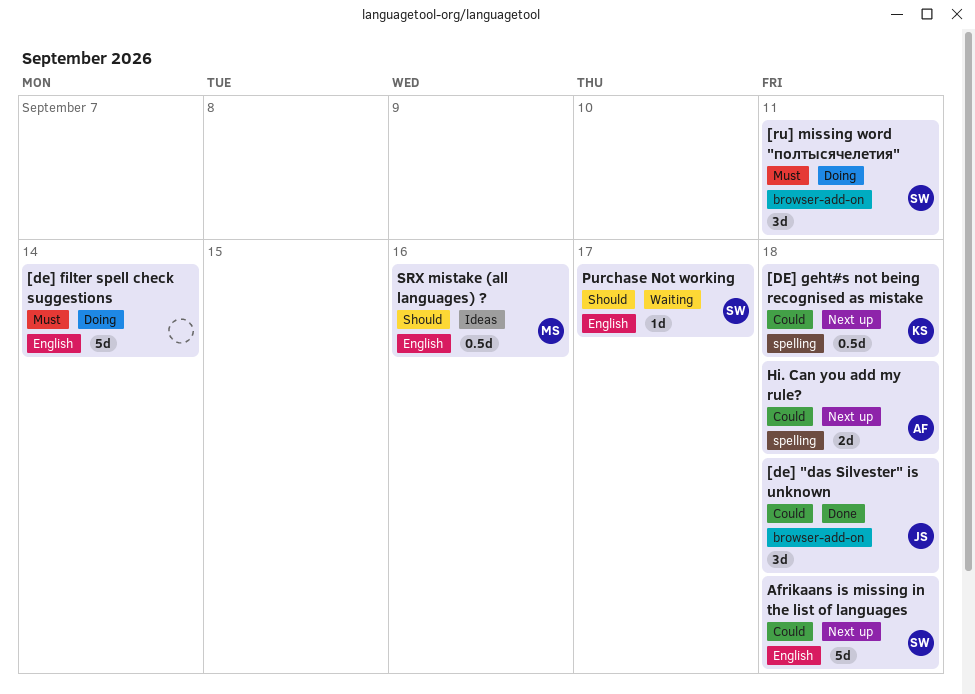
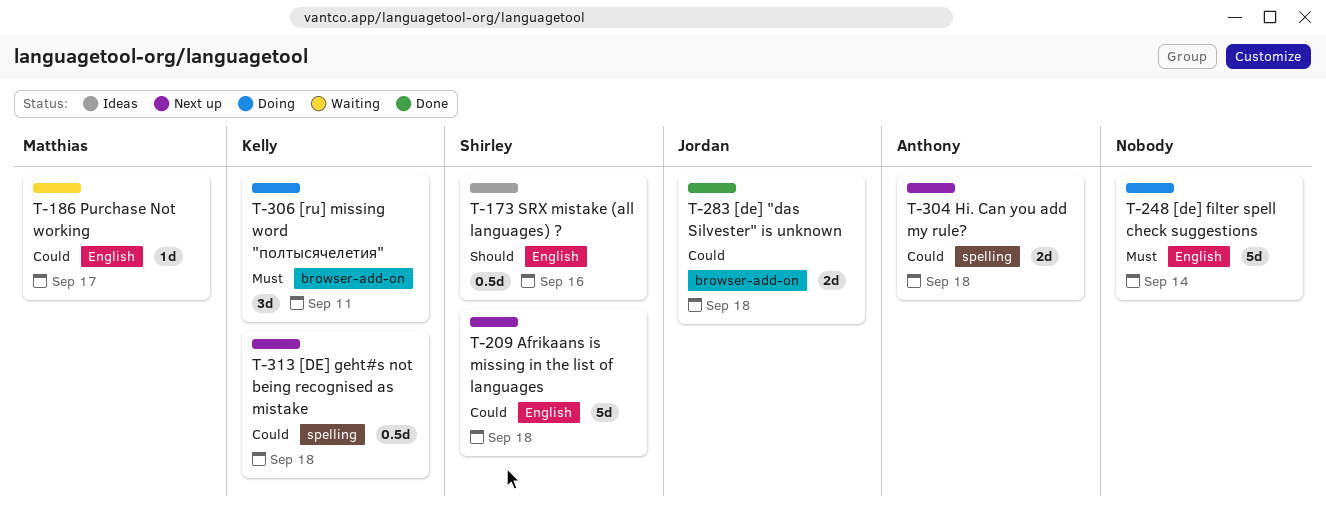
[de] "das Silvester" is unknown, estimate: 3d -> 2d
[ru] missing word "полтысячелетия", owner: Shirley -> Kelly
Purchase Not working, owner: Shirley -> Matthias
Purchase Not working, priority: Should -> Could
SRX mistake (all languages) ?, owner: Matthias -> Shirley

